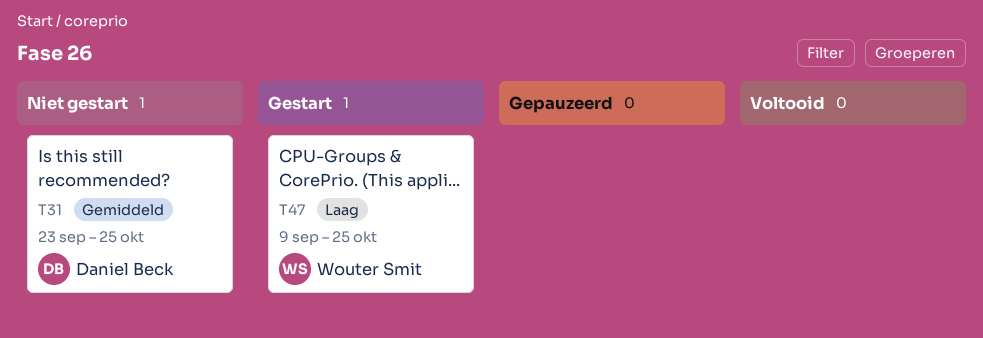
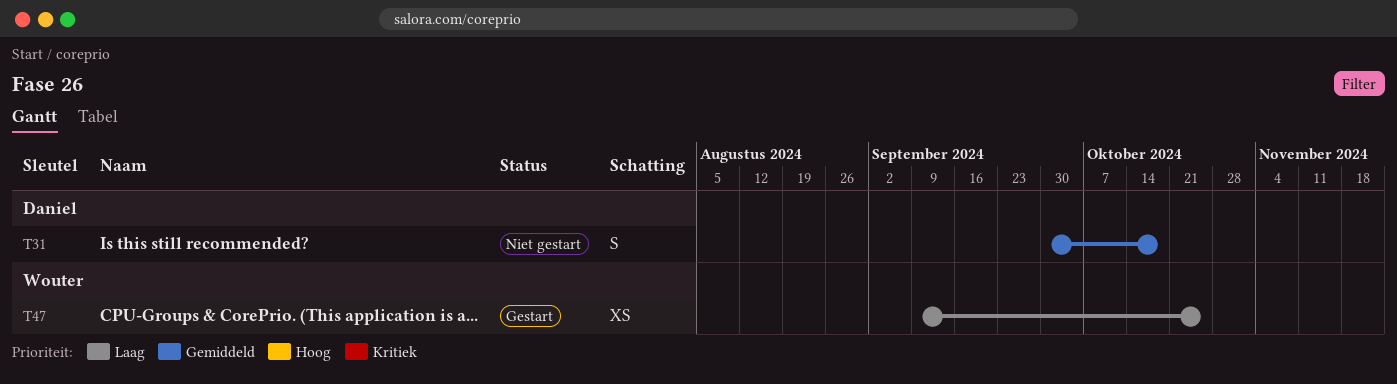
T31, start: Sep 23 -> Sep 30
T31, due: Oct 25 -> Oct 18

